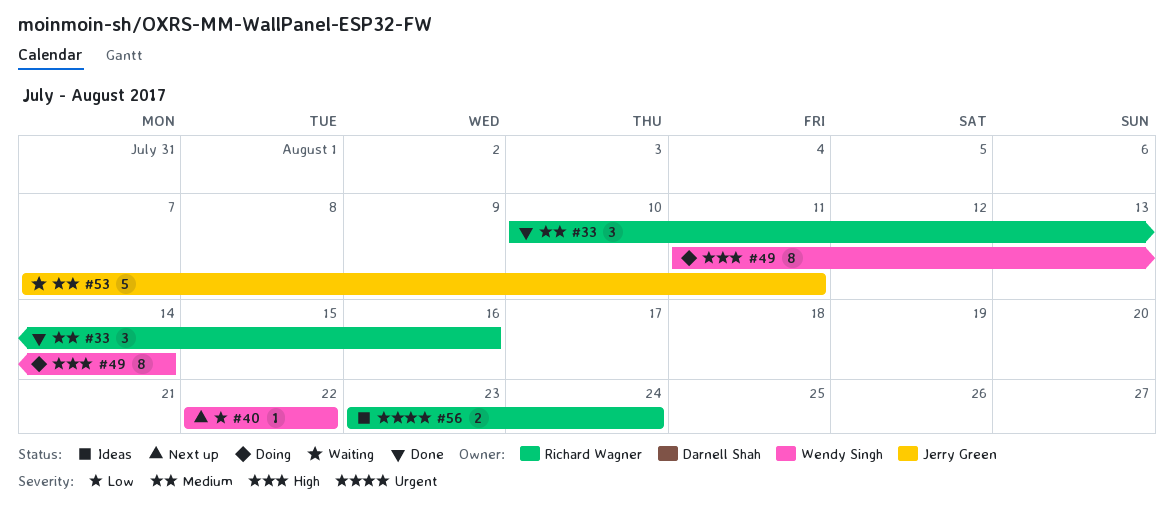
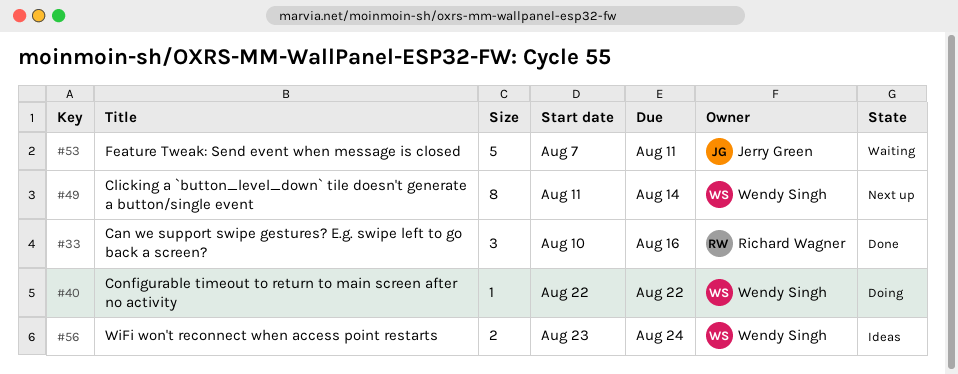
#40, status: Next up -> Doing
#49, status: Doing -> Next up
#56, owner: Richard Wagner -> Wendy Singh

